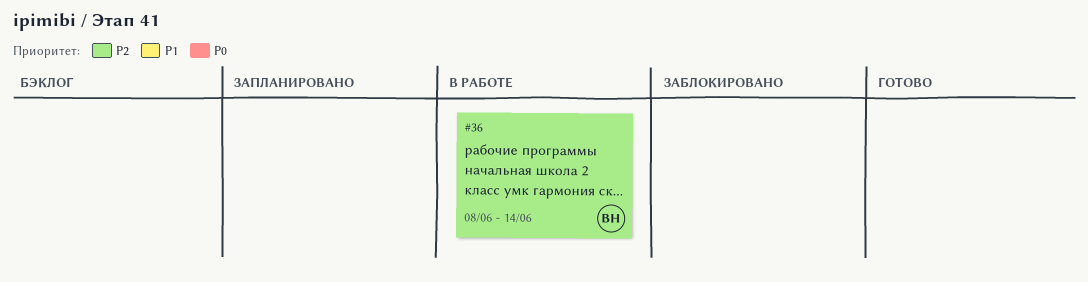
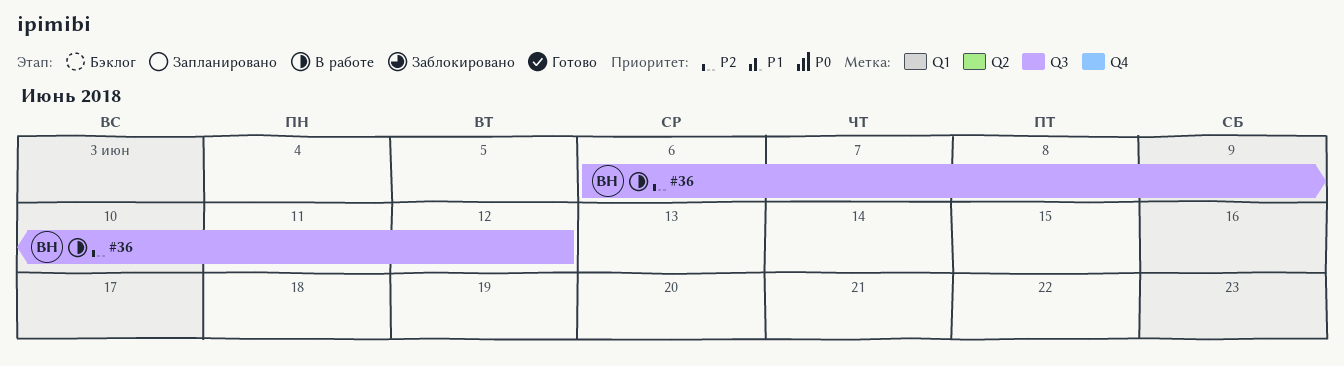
#36, start: Jun 8 -> Jun 6
#36, due: Jun 14 -> Jun 12

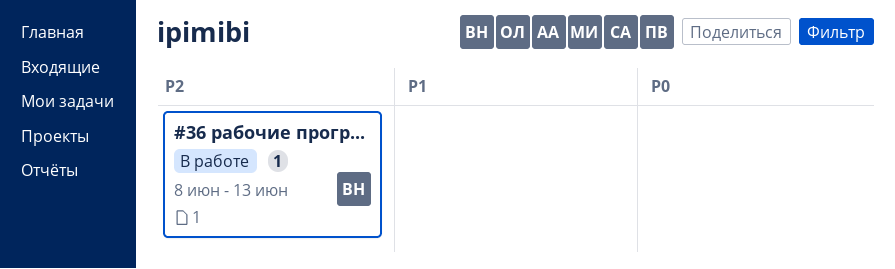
#36, start: Jun 6 -> Jun 8
#36, due: Jun 12 -> Jun 13

